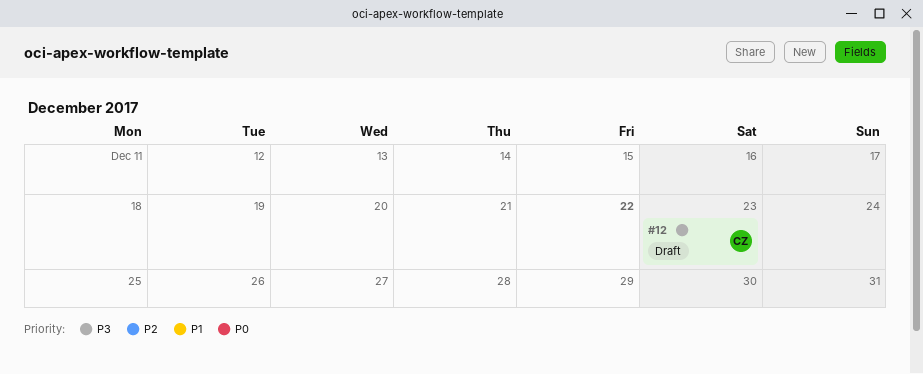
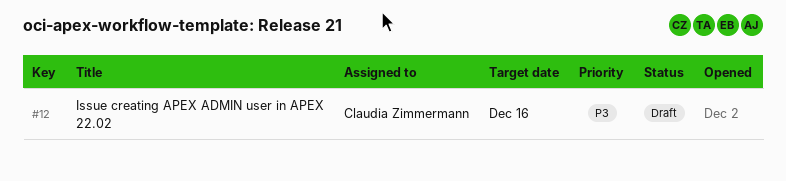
#12, due: Dec 23 -> Dec 16

